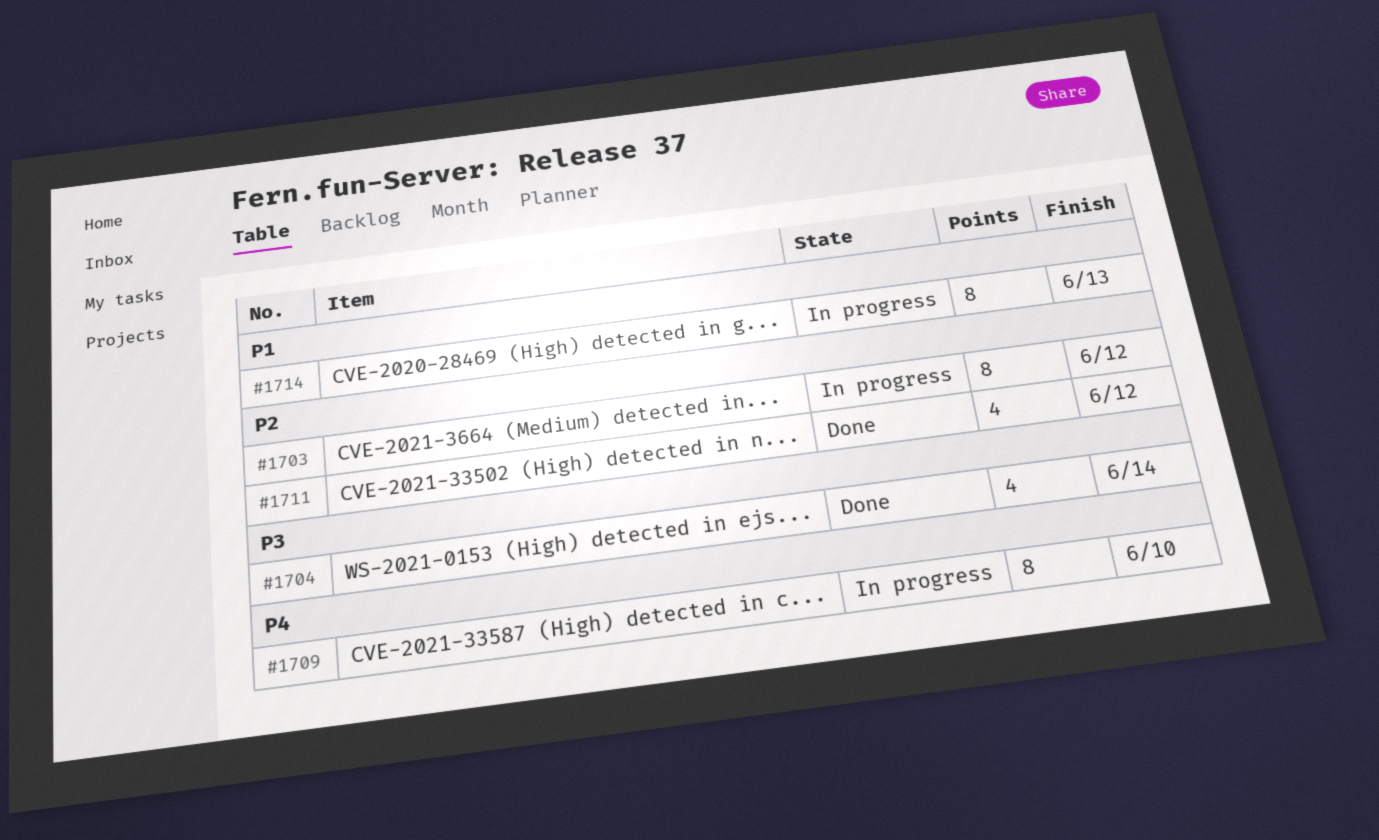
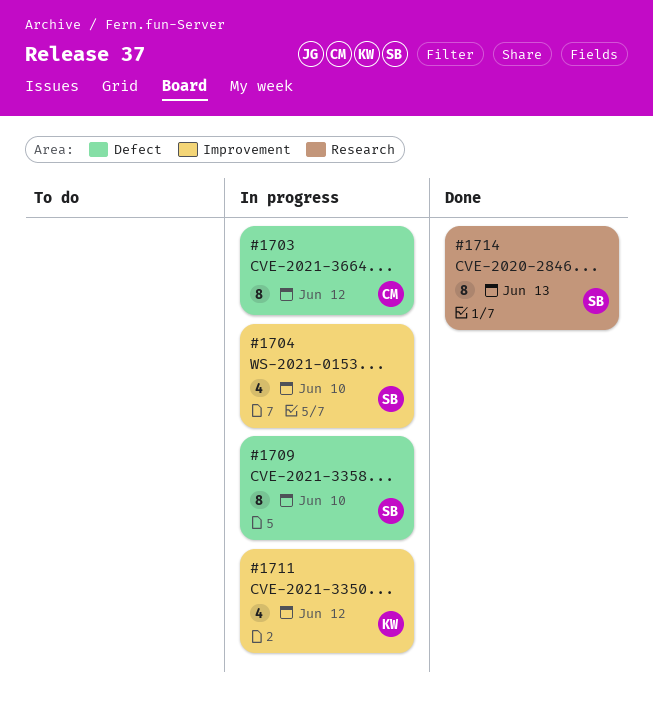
#1704, status: Done -> In progress
#1704, due: Jun 14 -> Jun 10
#1711, status: Done -> In progress
#1714, status: In progress -> Done

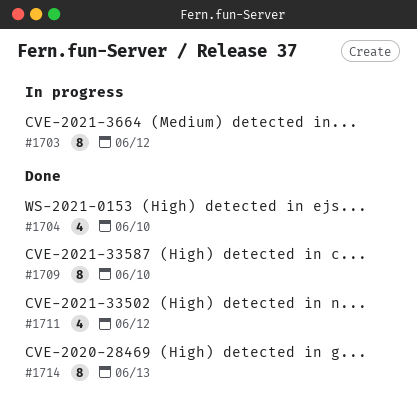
#1704, status: In progress -> Done
#1709, status: In progress -> Done
#1711, status: In progress -> Done

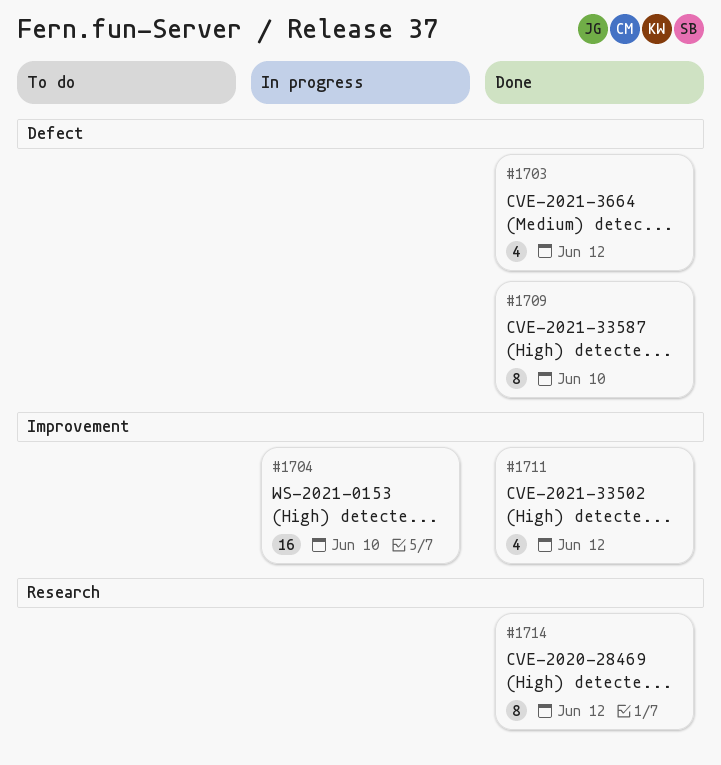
#1703, status: In progress -> Done
#1703, estimate: 8 -> 4
#1704, status: Done -> In progress
#1704, estimate: 4 -> 16
#1714, due: Jun 13 -> Jun 12

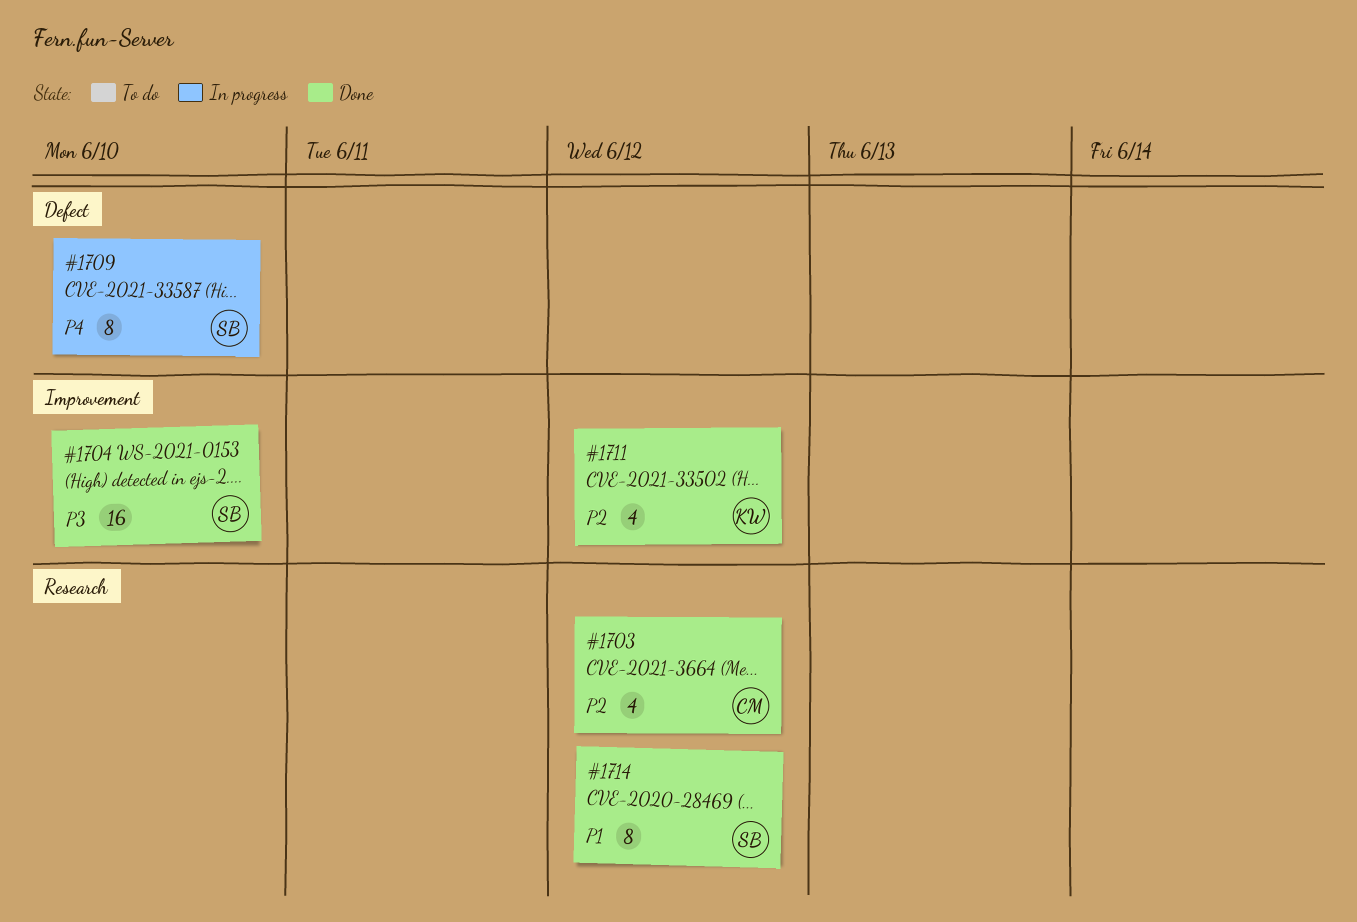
#1703, label: Defect -> Research
#1704, status: In progress -> Done
#1709, status: Done -> In progress

